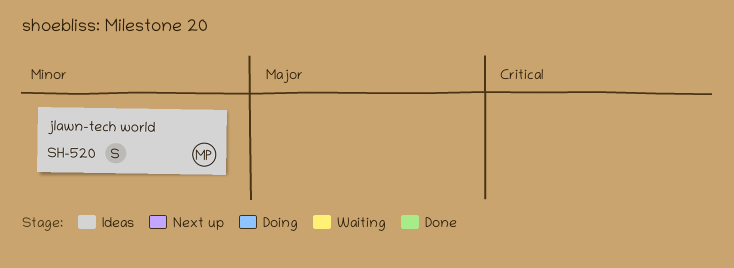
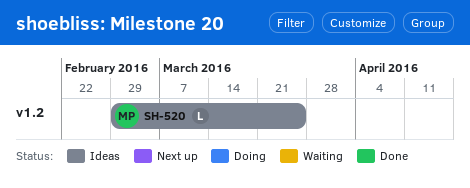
SH-520, estimate: S -> L

